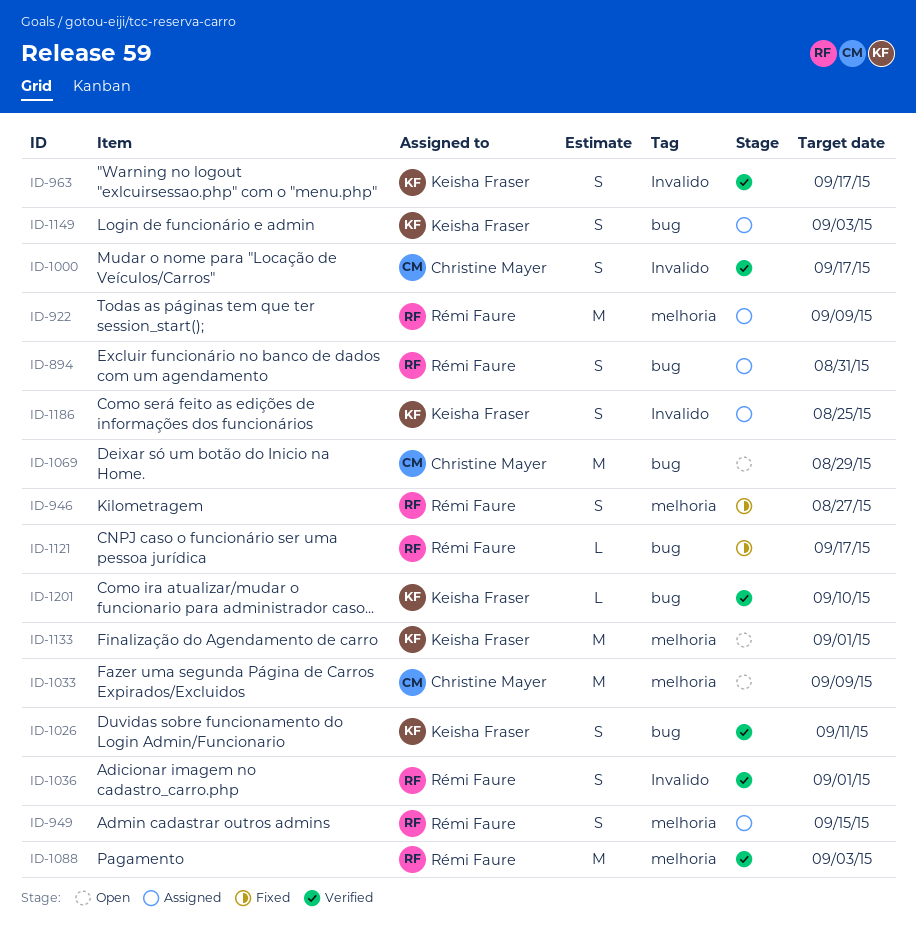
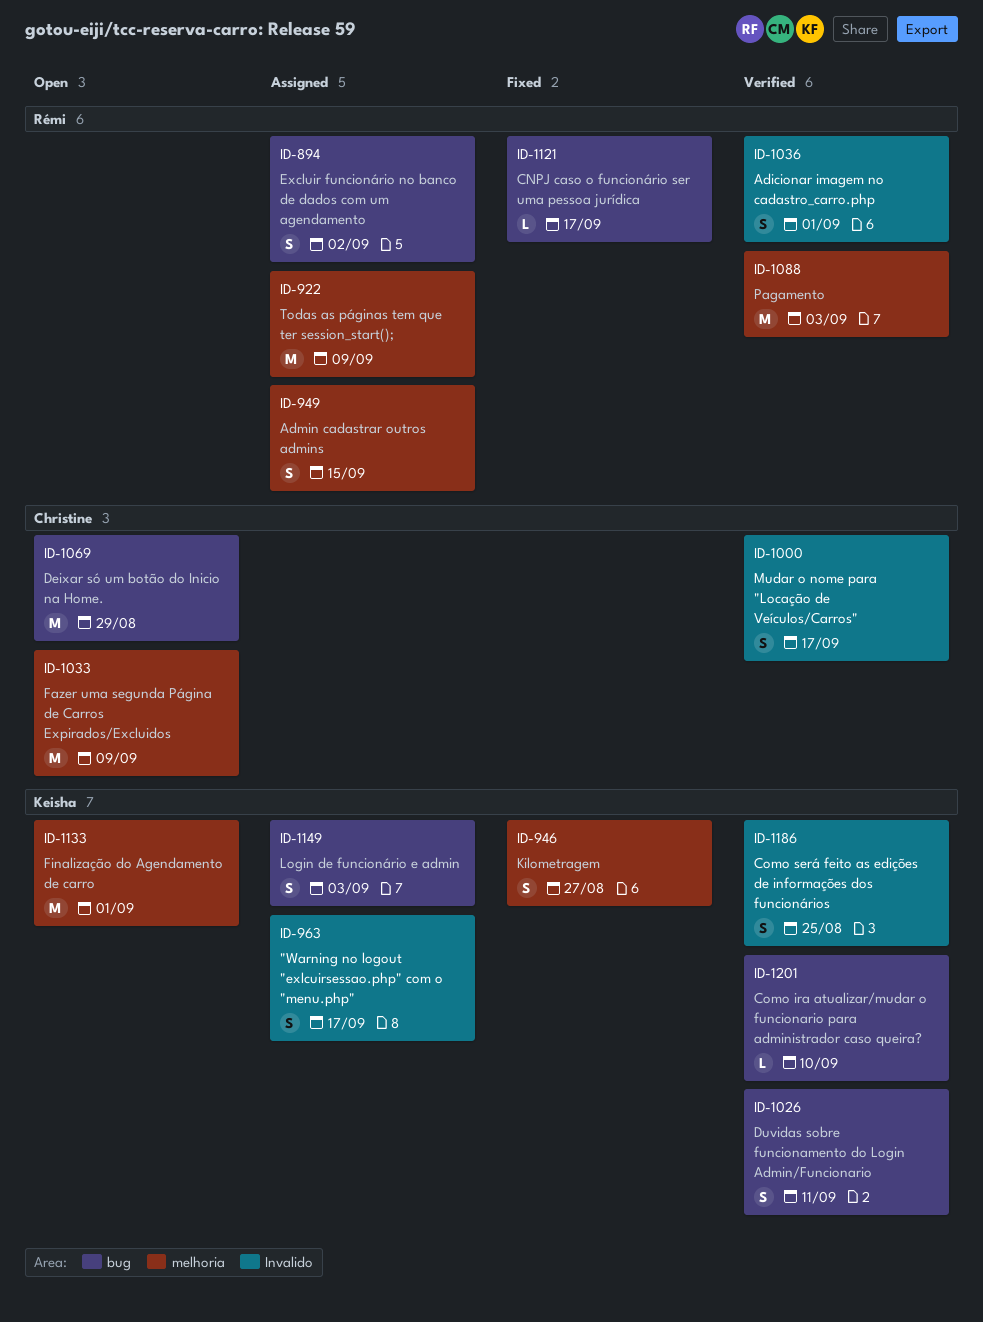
ID-894, due: Aug 31 -> Sep 2
ID-946, owner: Rémi Faure -> Keisha Fraser
ID-963, status: Verified -> Assigned
ID-1186, status: Assigned -> Verified

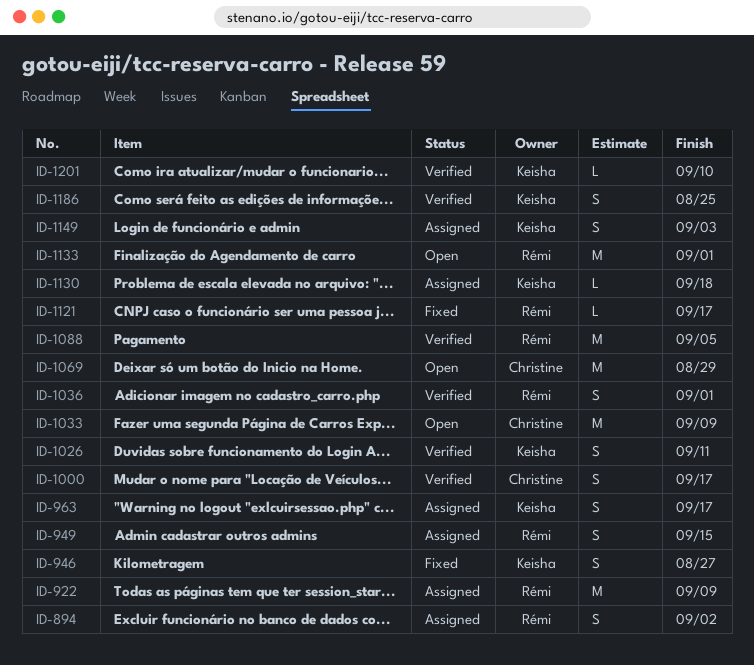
ID-1088, due: Sep 3 -> Sep 5
ID-1130: none -> present
ID-1133, owner: Keisha -> Rémi

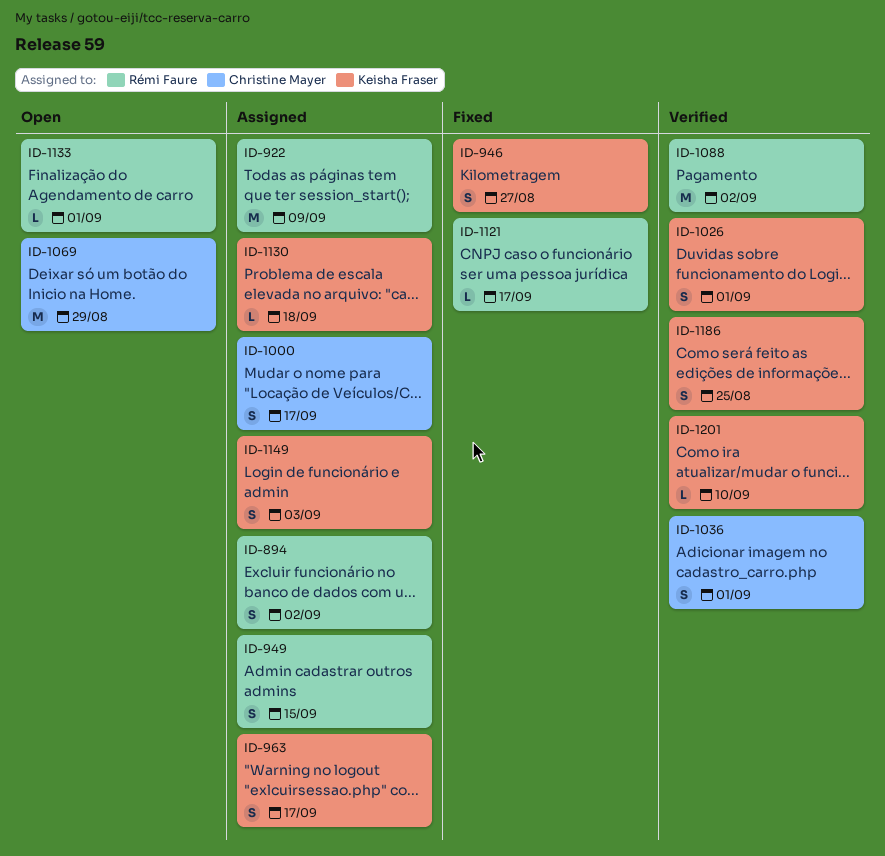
ID-1000, status: Verified -> Assigned
ID-1026, due: Sep 11 -> Sep 1
ID-1033: present -> none
ID-1036, owner: Rémi Faure -> Christine Mayer
ID-1088, due: Sep 5 -> Sep 2
ID-1133, estimate: M -> L

